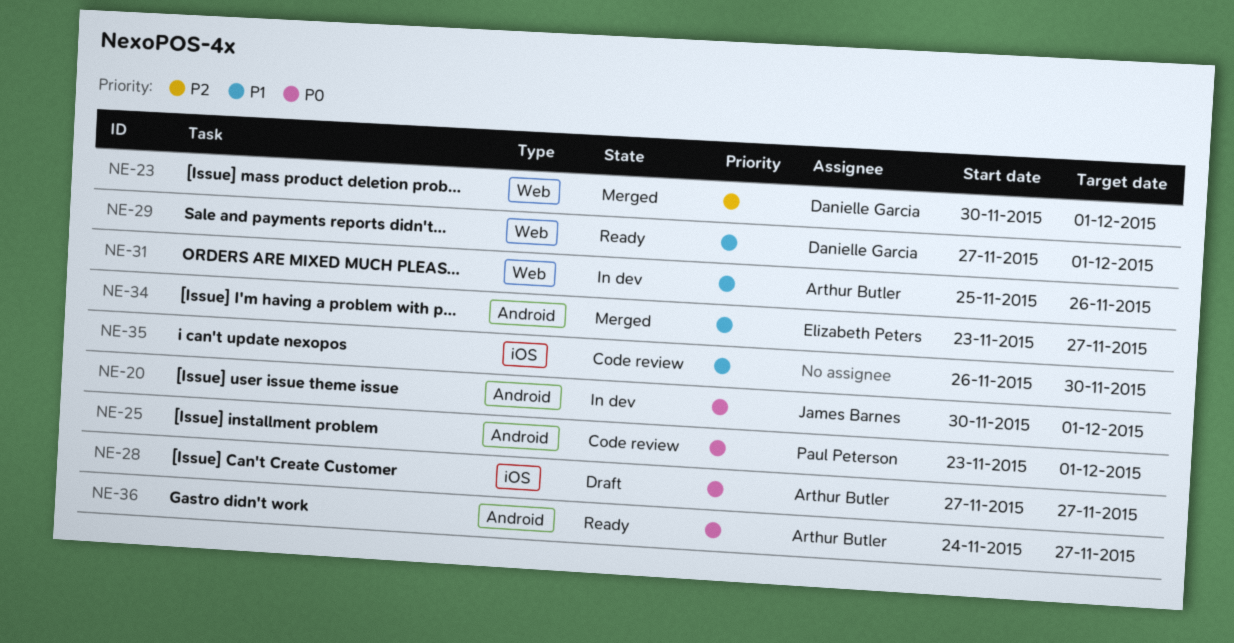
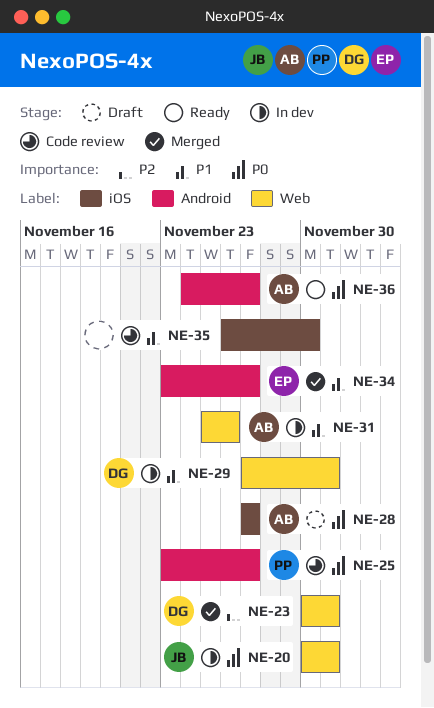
NE-20, label: Android -> Web
NE-25, due: Dec 1 -> Nov 27
NE-29, status: Ready -> In dev

